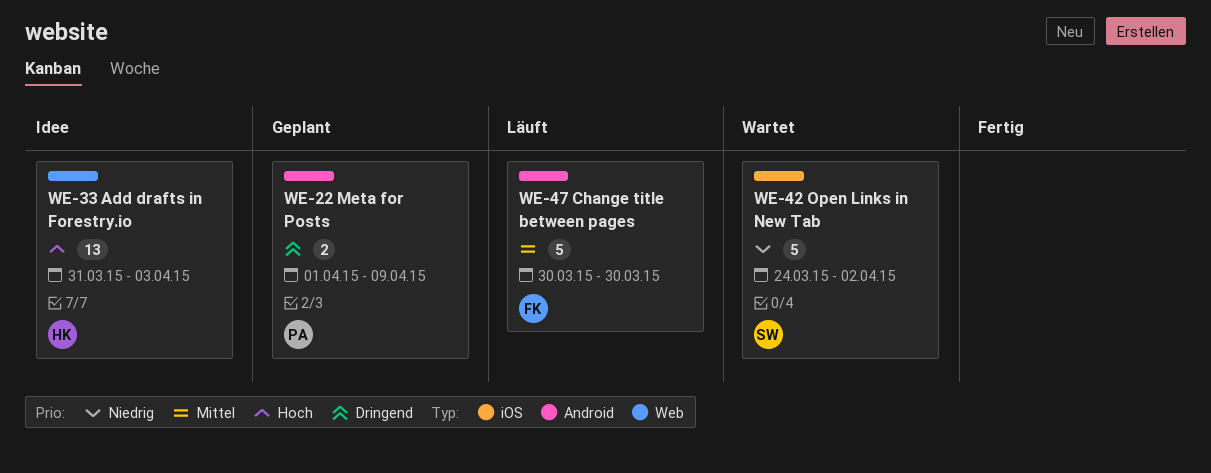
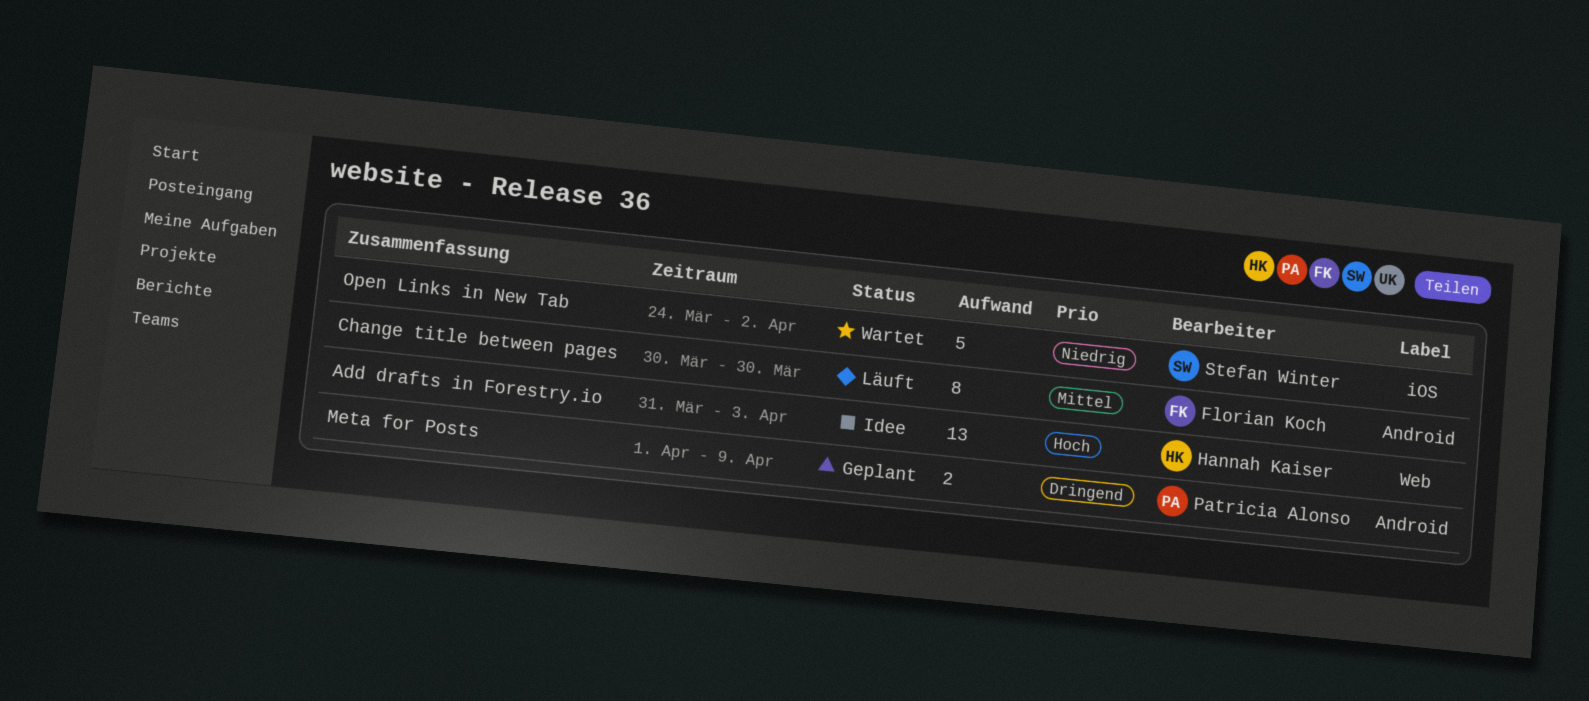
Change title between pages, estimate: 5 -> 8

